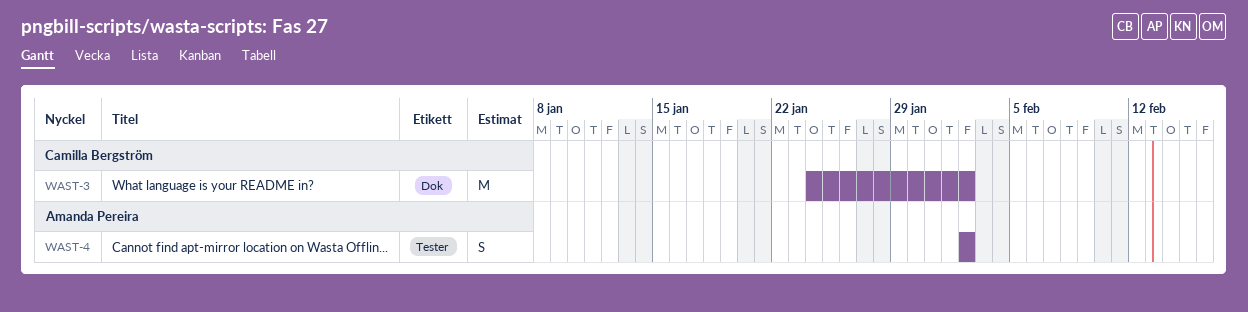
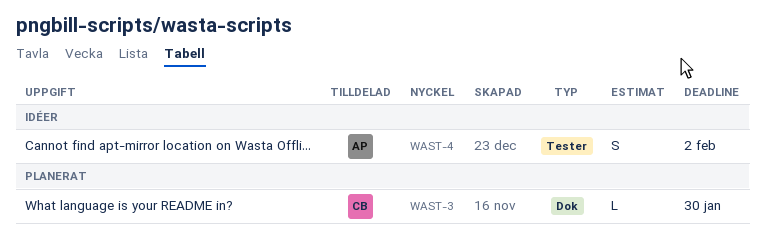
WAST-3, estimate: M -> L
WAST-3, due: Feb 2 -> Jan 30

